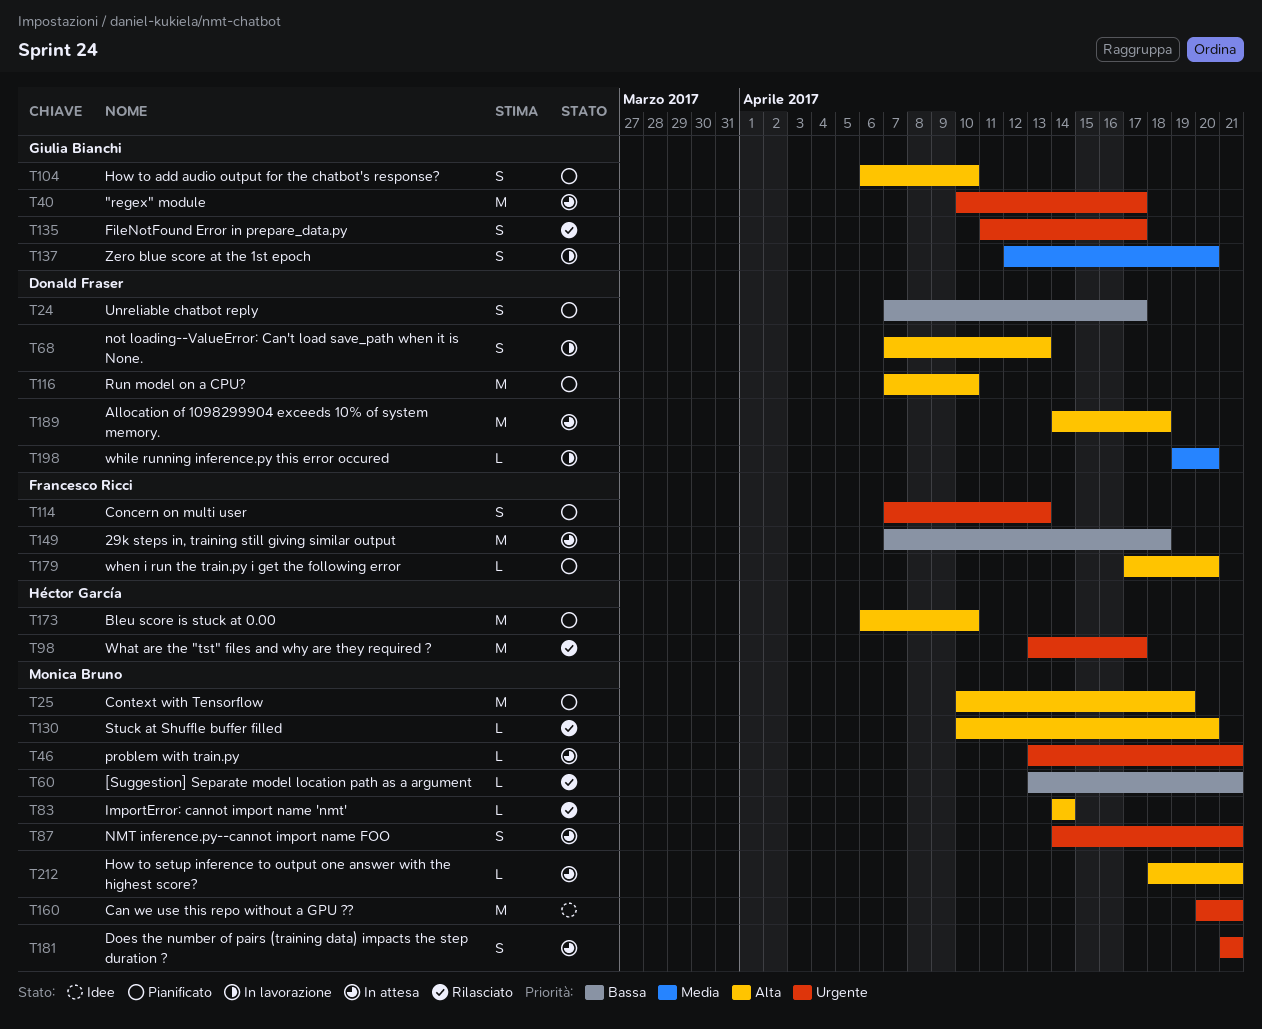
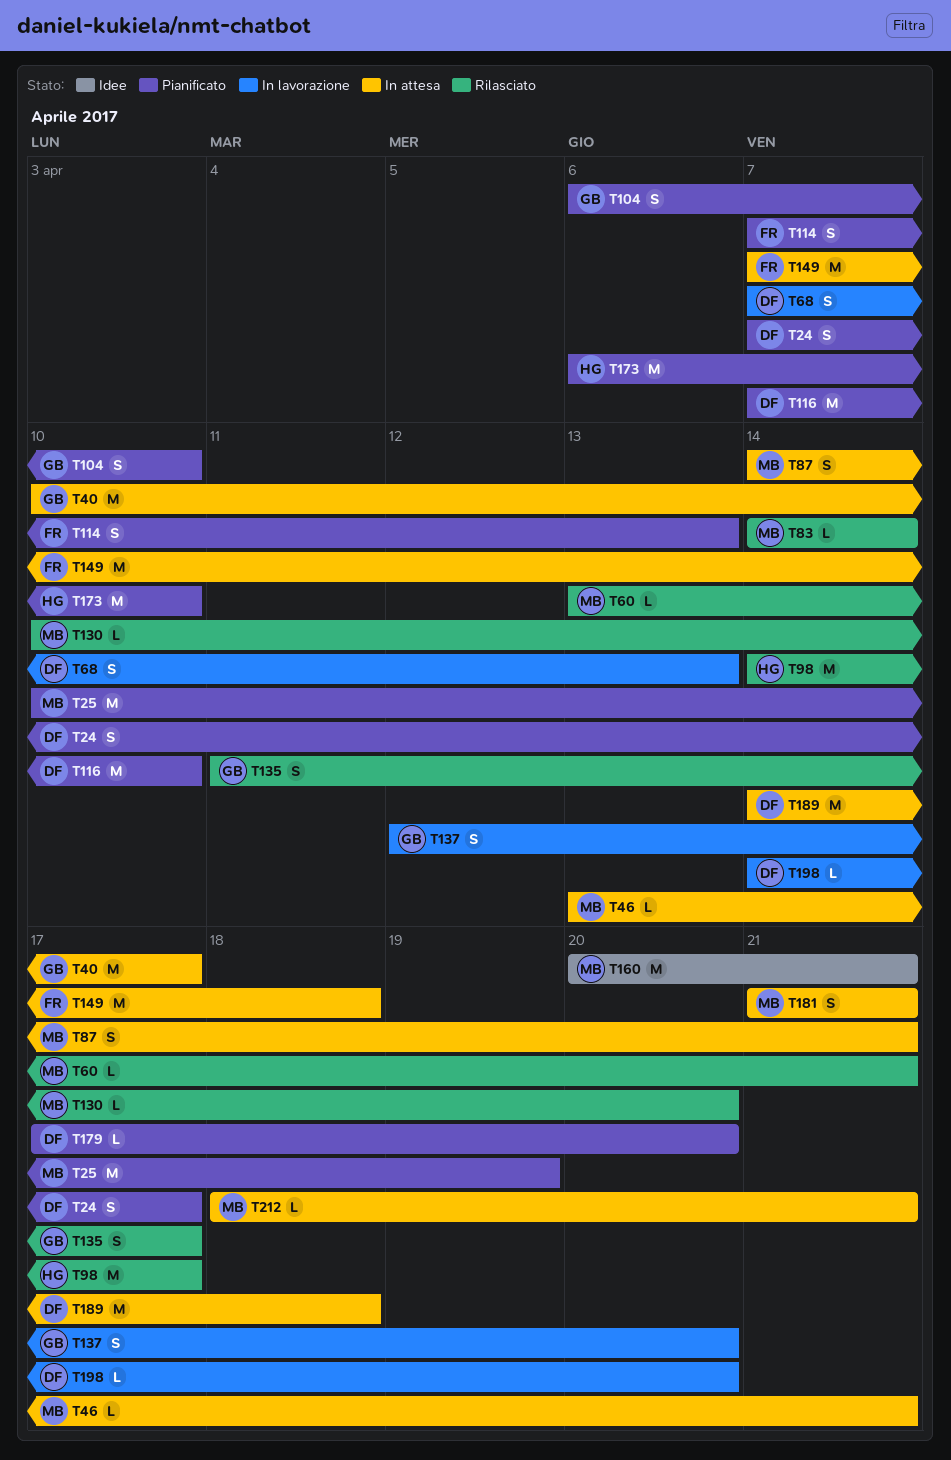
T98, start: Apr 13 -> Apr 14
T179, owner: Francesco Ricci -> Donald Fraser
T198, start: Apr 19 -> Apr 14

